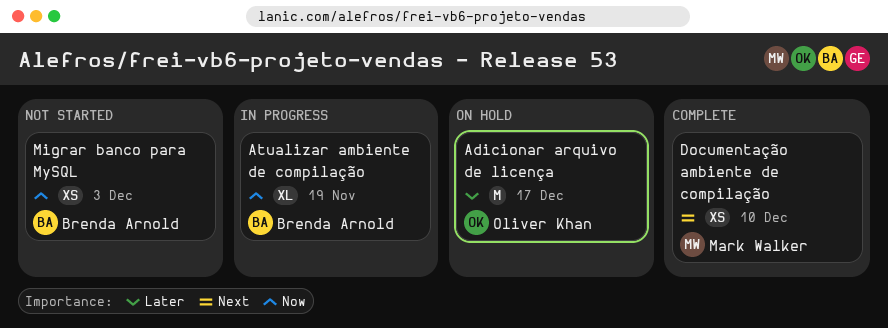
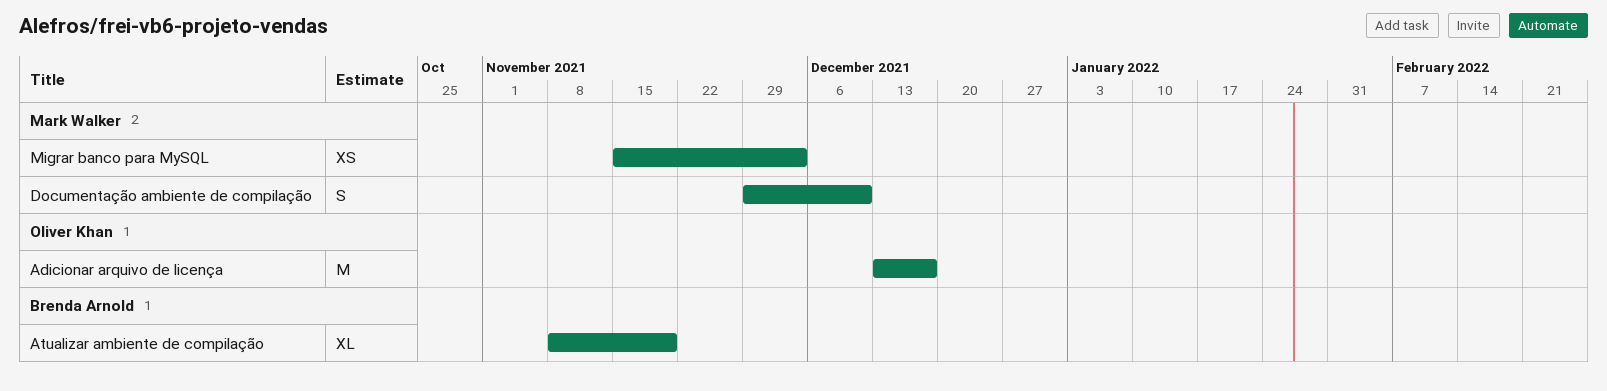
Documentação ambiente de compilação, estimate: XS -> S
Migrar banco para MySQL, owner: Brenda Arnold -> Mark Walker

